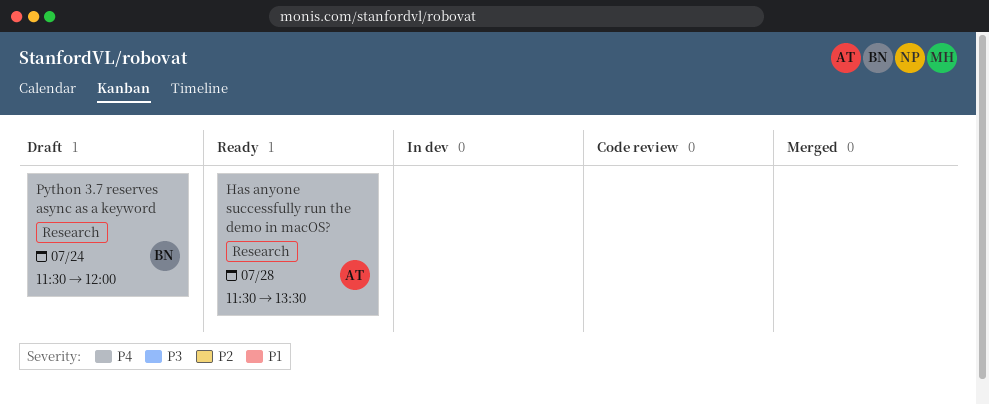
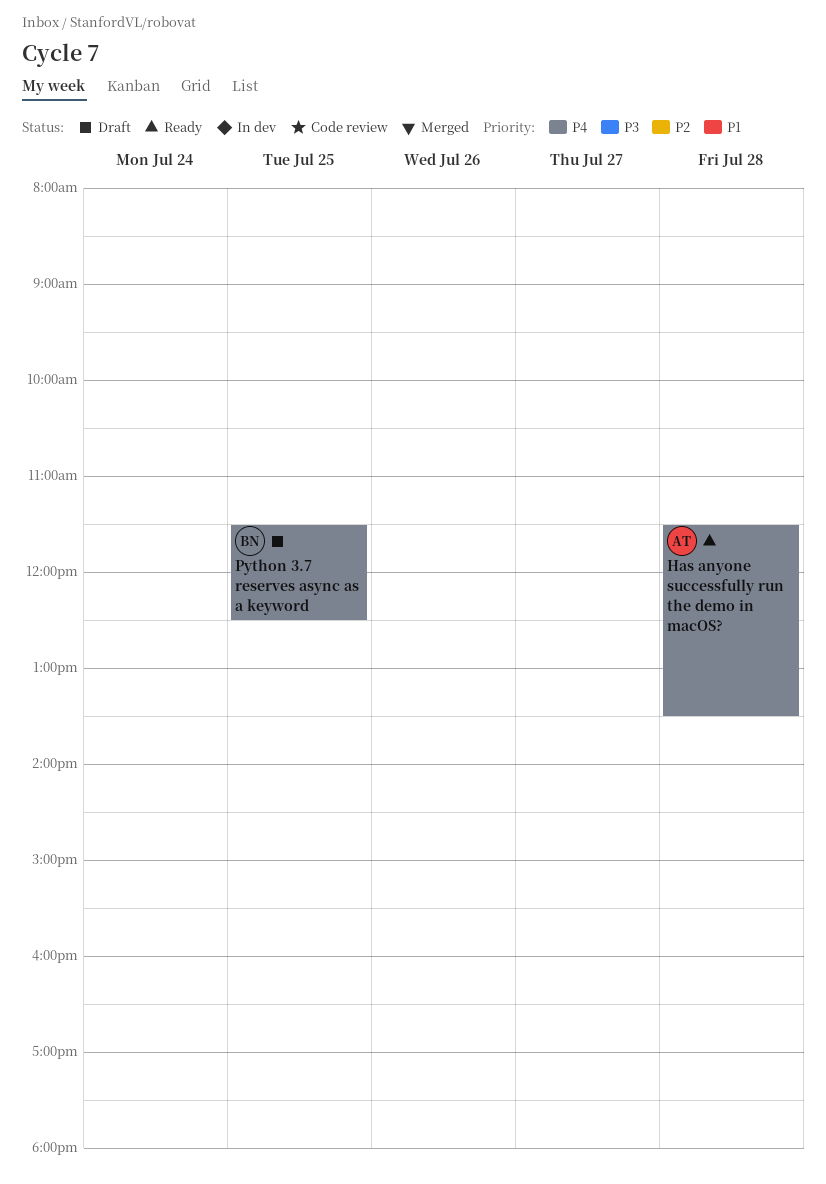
Python 3.7 reserves async as a keyword, day: Jul 24 -> Jul 25
Python 3.7 reserves async as a keyword, ends: 12:00 -> 12:30

